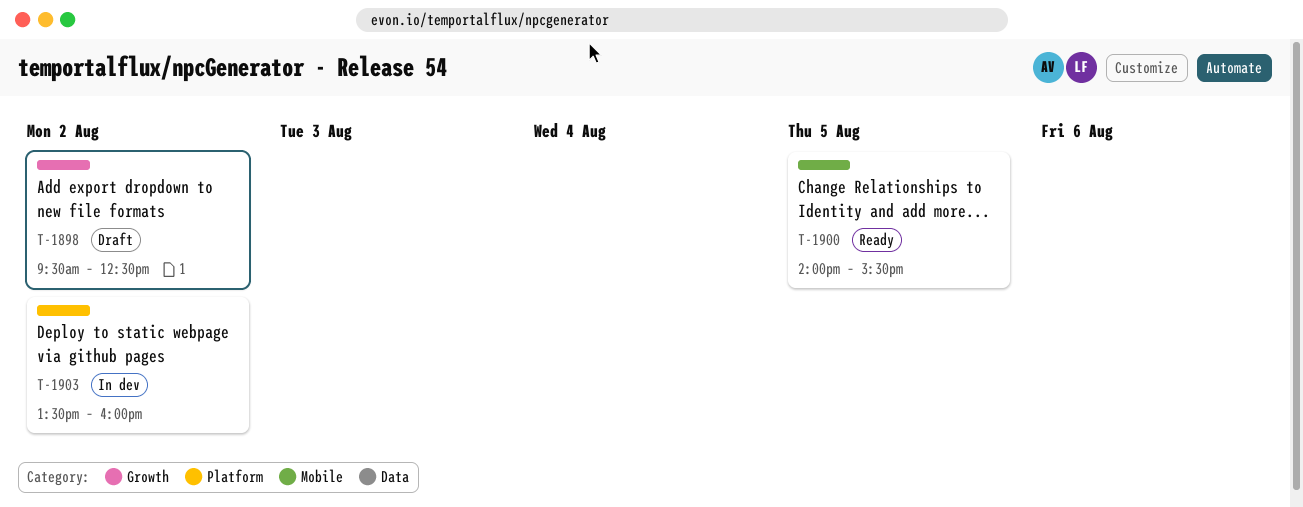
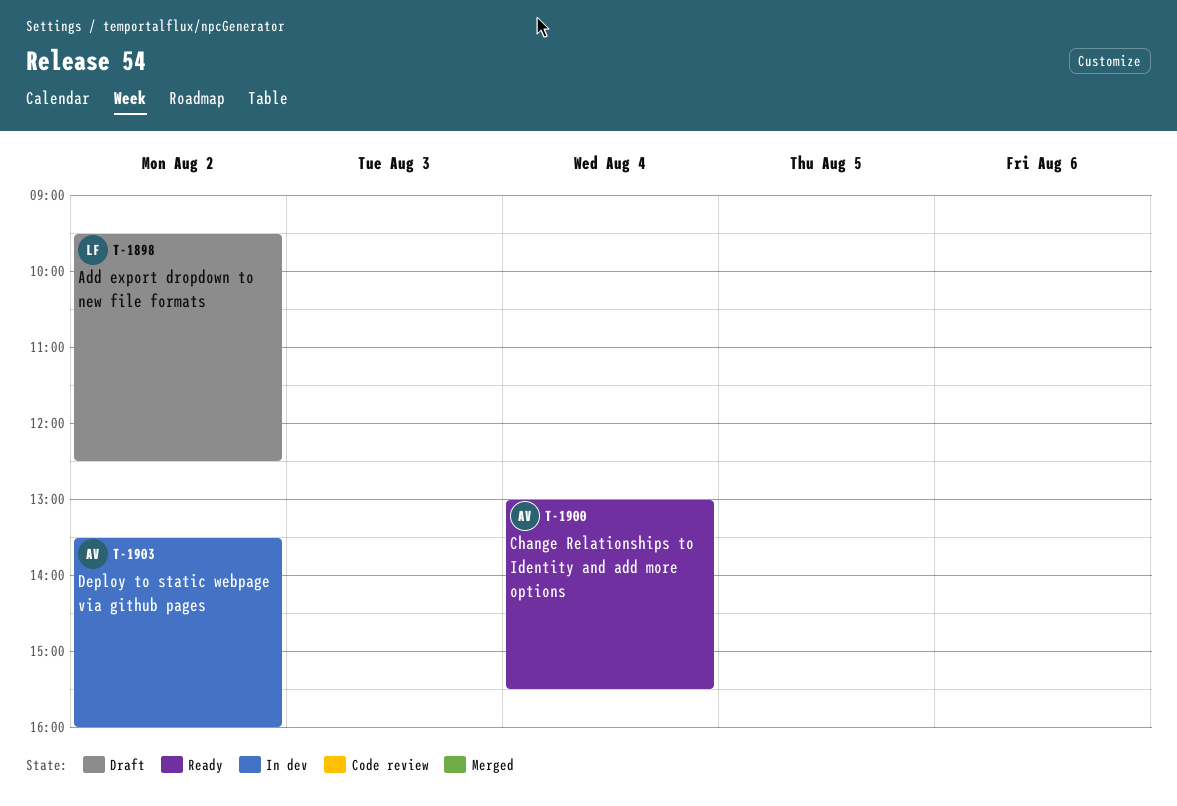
T-1900, day: Aug 5 -> Aug 4
T-1900, begins: 14:00 -> 13:00

